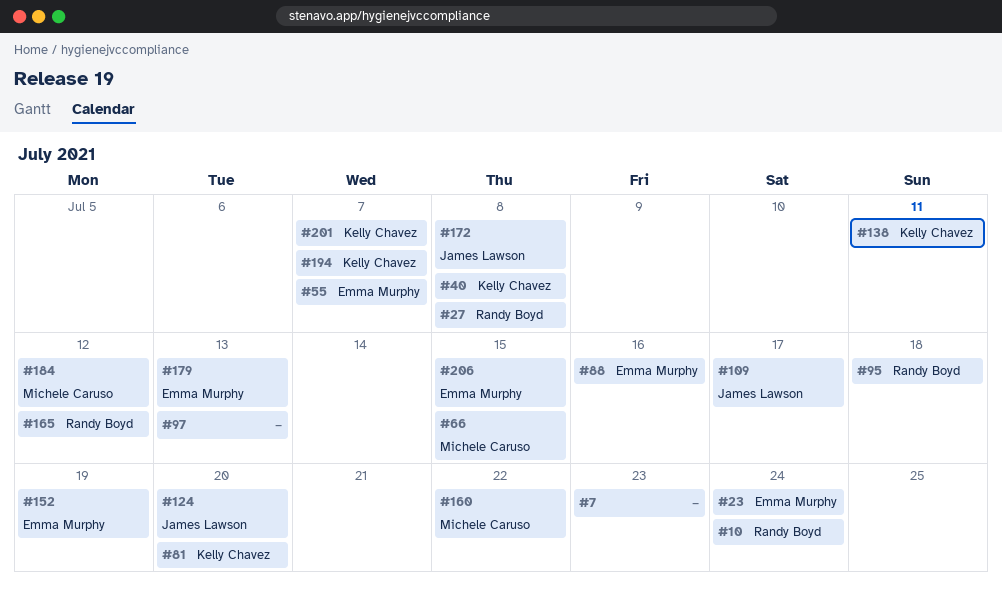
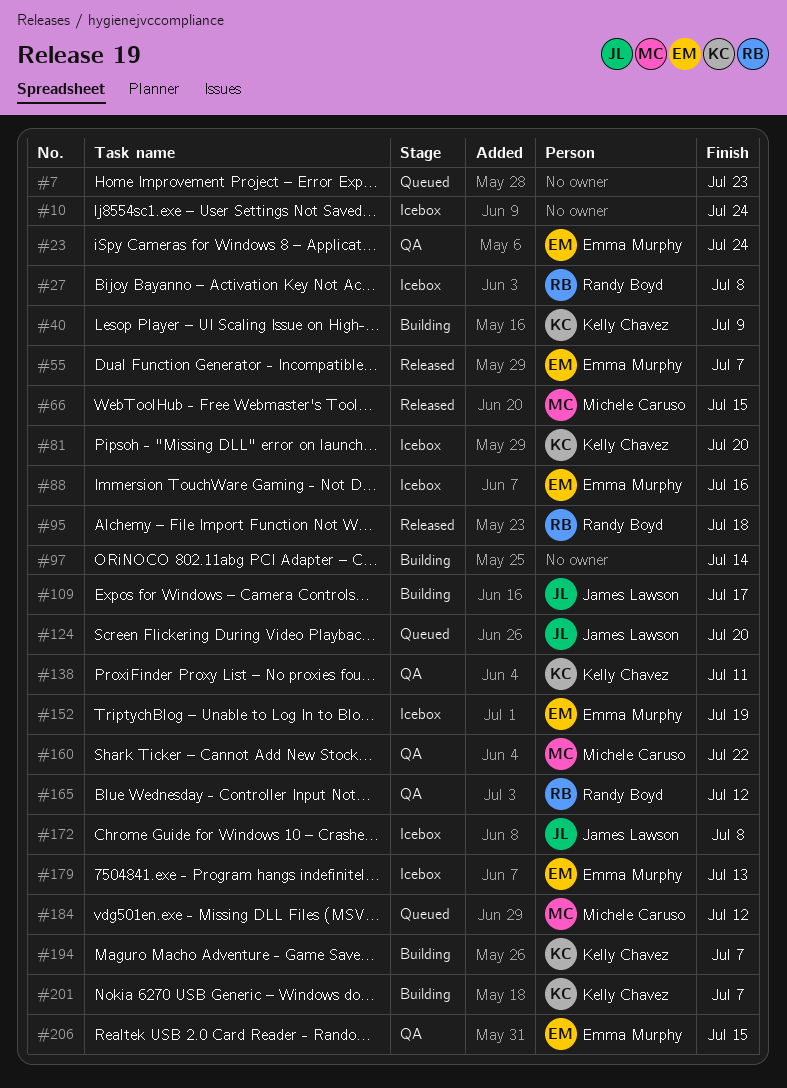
#10, owner: Randy Boyd -> none
#40, due: Jul 8 -> Jul 9
#97, due: Jul 13 -> Jul 14

